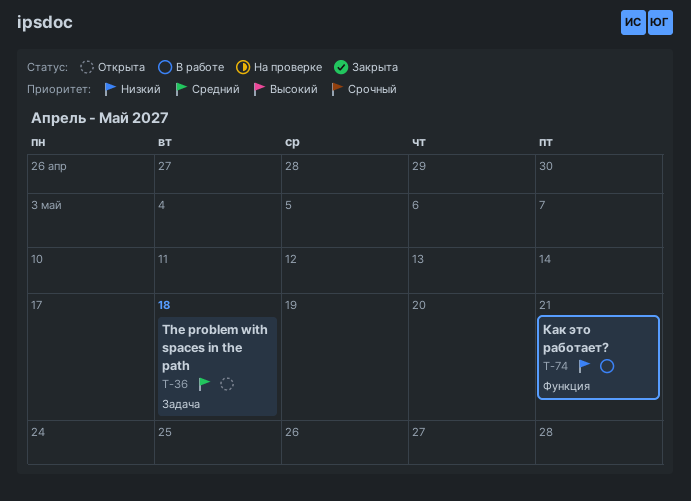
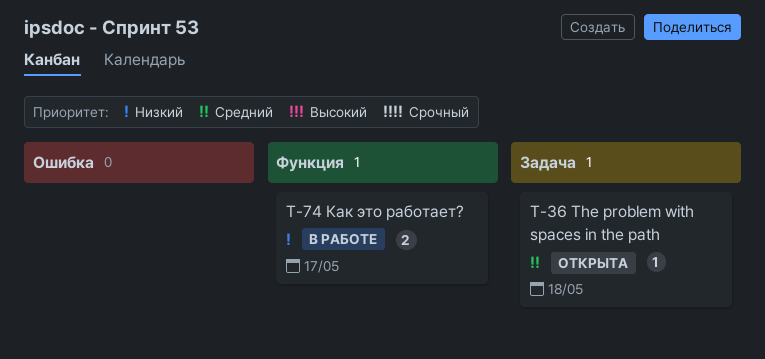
T-74, due: May 21 -> May 17

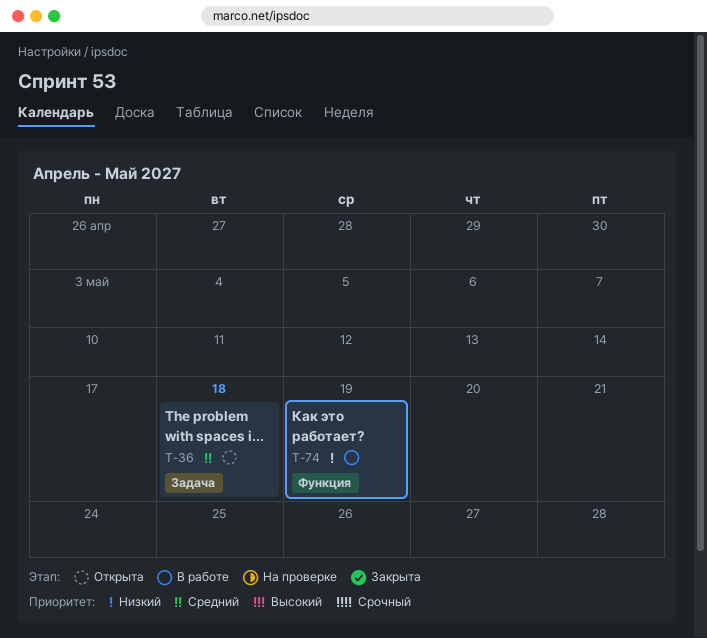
T-74, due: May 17 -> May 19

